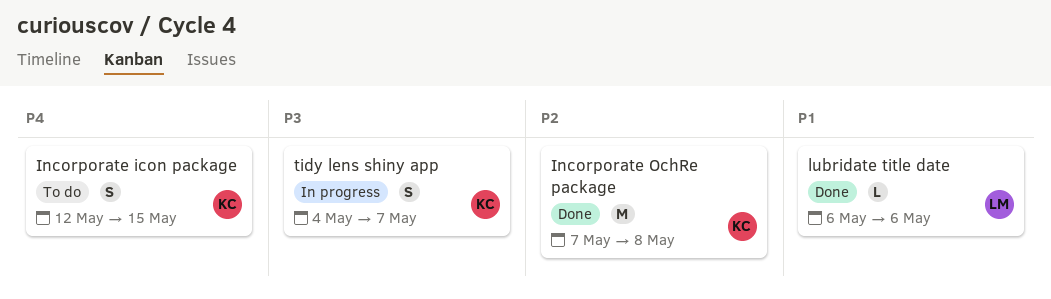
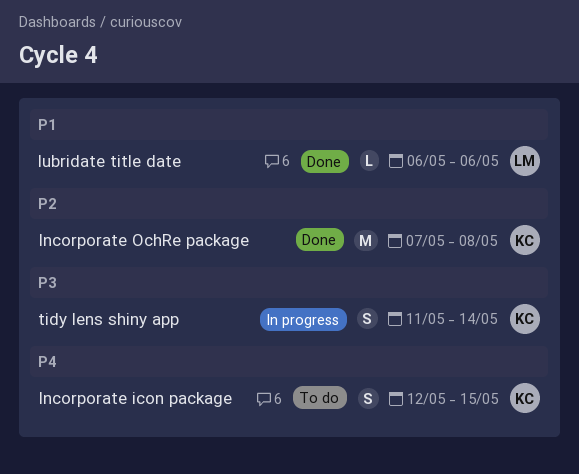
tidy lens shiny app, start: May 4 -> May 11
tidy lens shiny app, due: May 7 -> May 14

